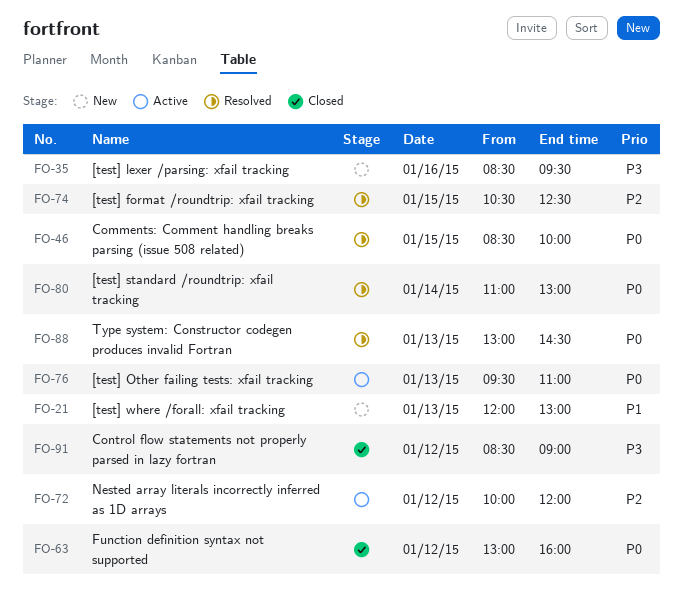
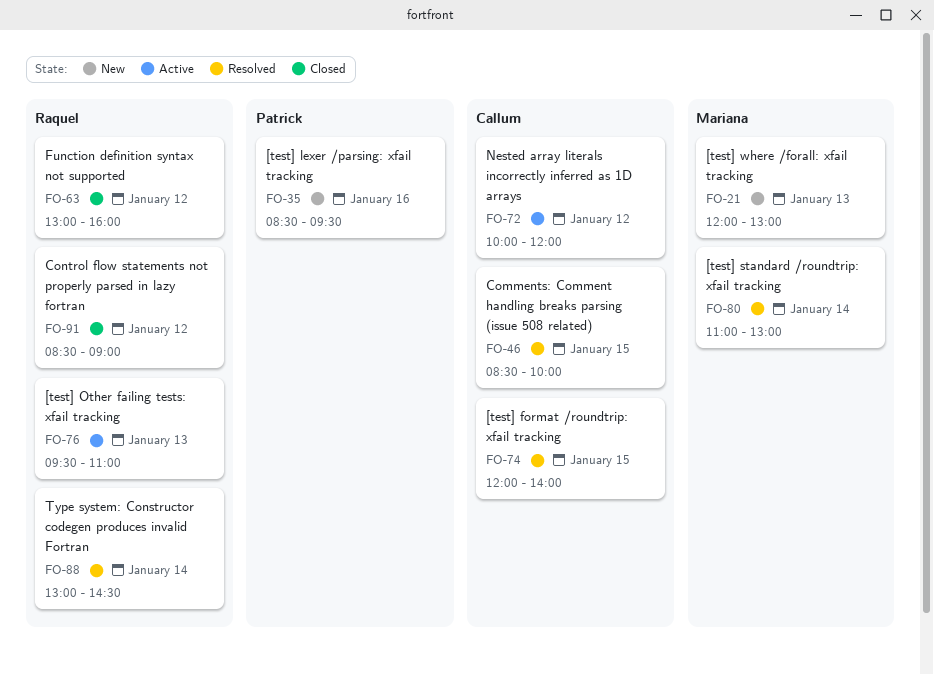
FO-74, begins: 10:30 -> 12:00
FO-74, ends: 12:30 -> 14:00
FO-88, day: Jan 13 -> Jan 14

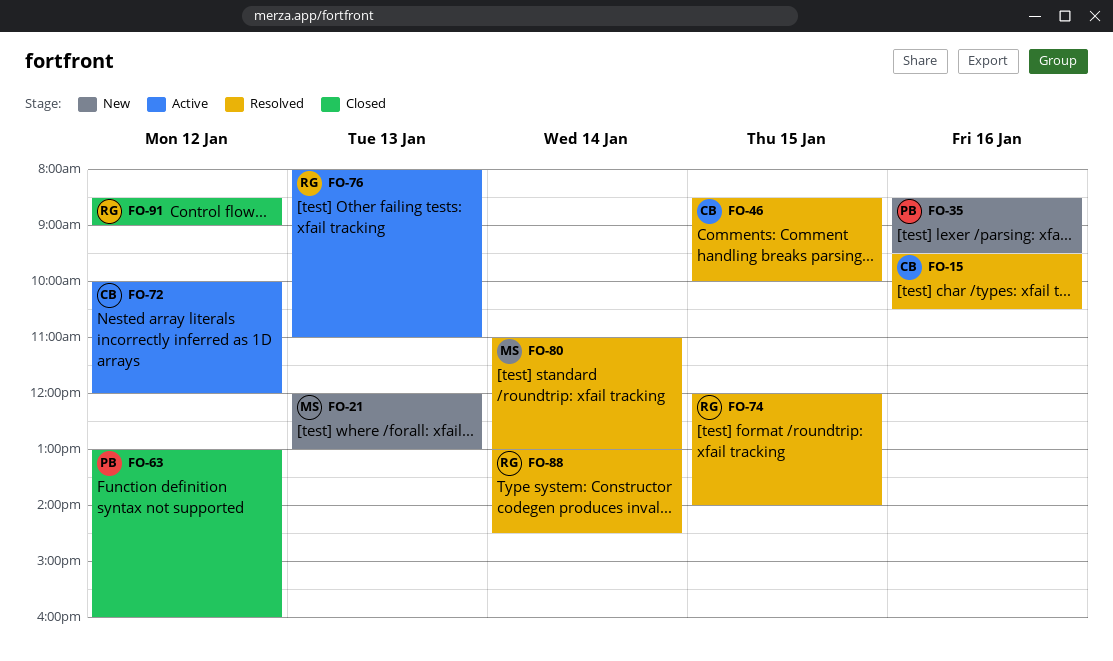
FO-15: none -> present
FO-63, owner: Raquel -> Patrick
FO-74, owner: Callum -> Raquel
FO-76, begins: 09:30 -> 08:00

